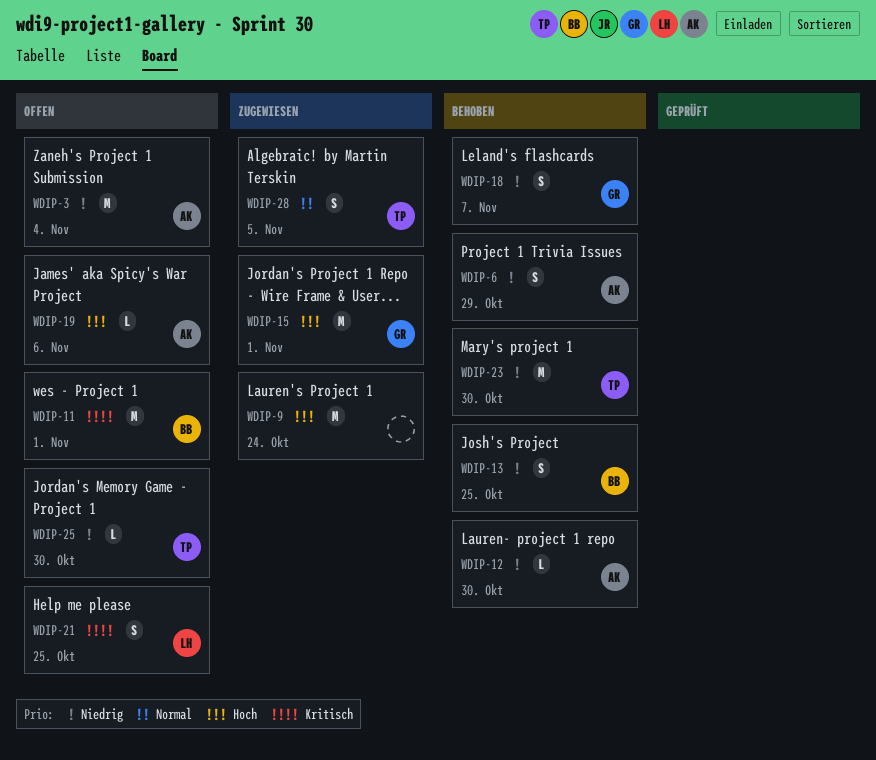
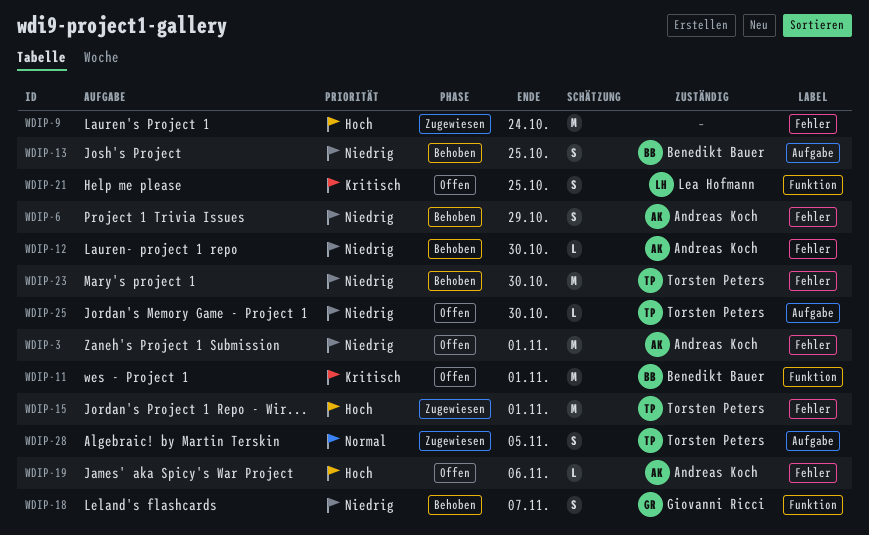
WDIP-3, due: Nov 4 -> Nov 1
WDIP-15, owner: Giovanni Ricci -> Torsten Peters

